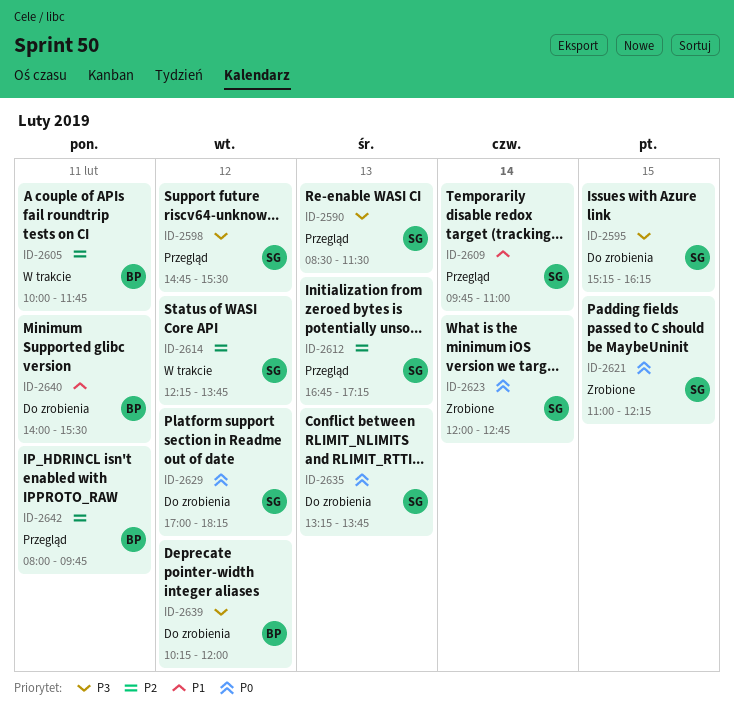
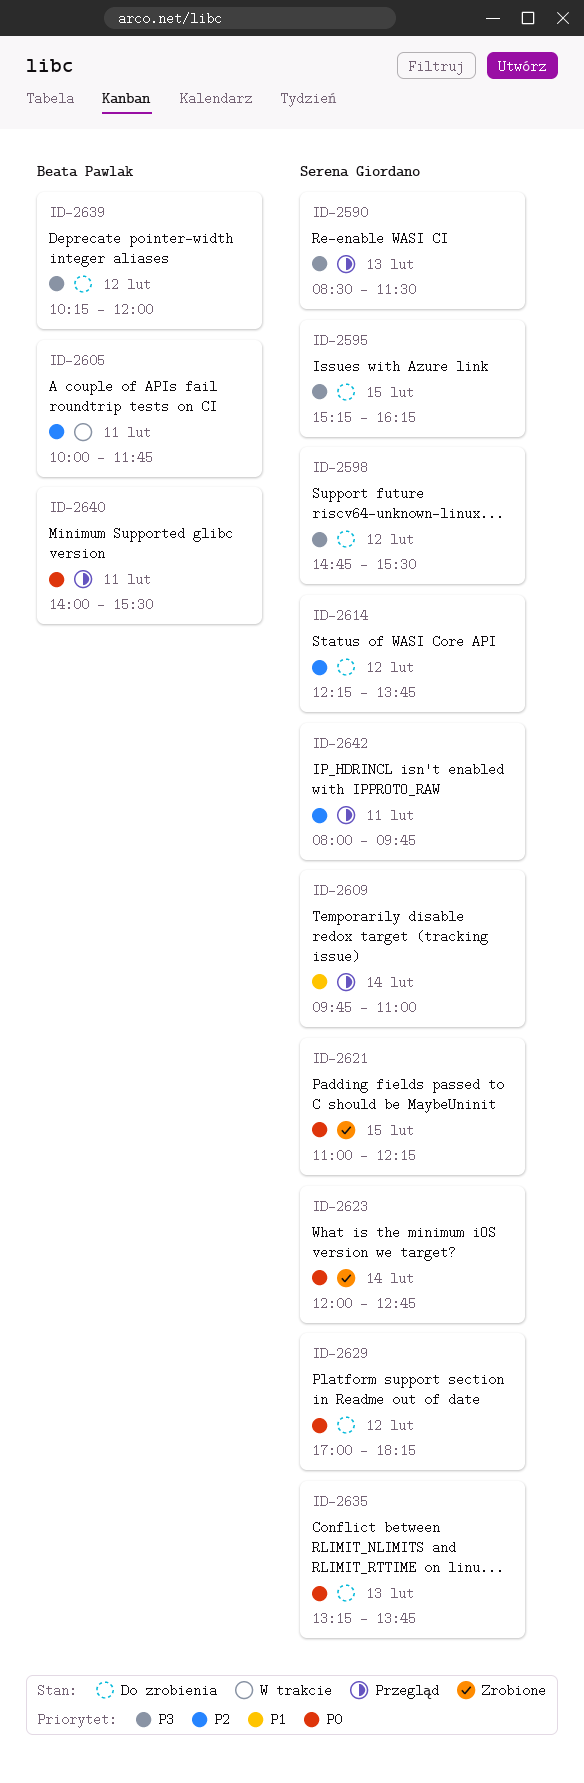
ID-2598, status: Przegląd -> Do zrobienia
ID-2612: present -> none
ID-2614, status: W trakcie -> Do zrobienia
ID-2640, status: Do zrobienia -> Przegląd
ID-2640, priority: P1 -> P0
ID-2642, owner: Beata Pawlak -> Serena Giordano

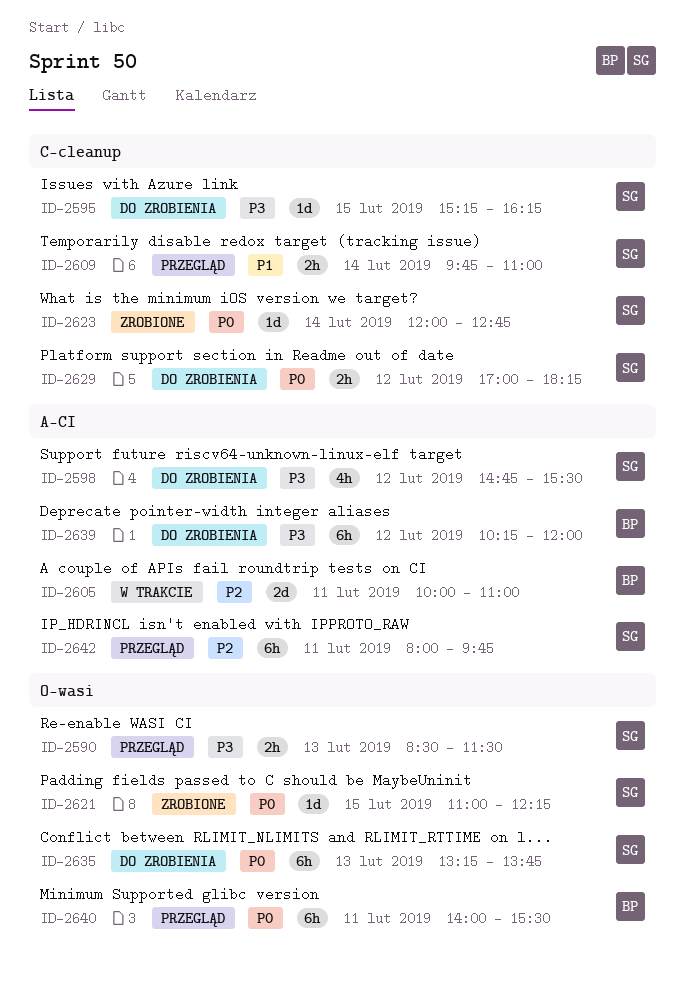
ID-2605, ends: 11:45 -> 11:00
ID-2614: present -> none

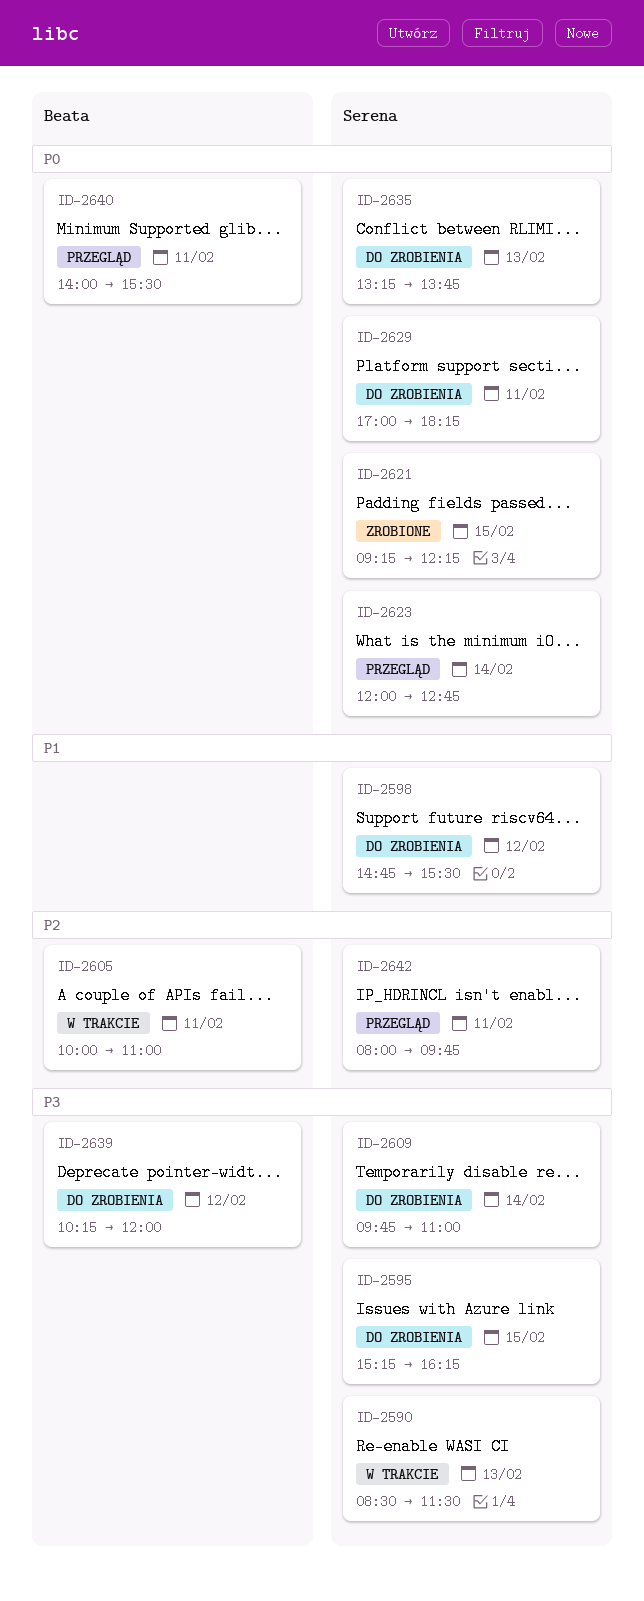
ID-2590, status: Przegląd -> W trakcie
ID-2598, priority: P3 -> P1
ID-2609, status: Przegląd -> Do zrobienia
ID-2609, priority: P1 -> P3
ID-2621, begins: 11:00 -> 09:15
ID-2623, status: Zrobione -> Przegląd
ID-2629, day: Feb 12 -> Feb 11

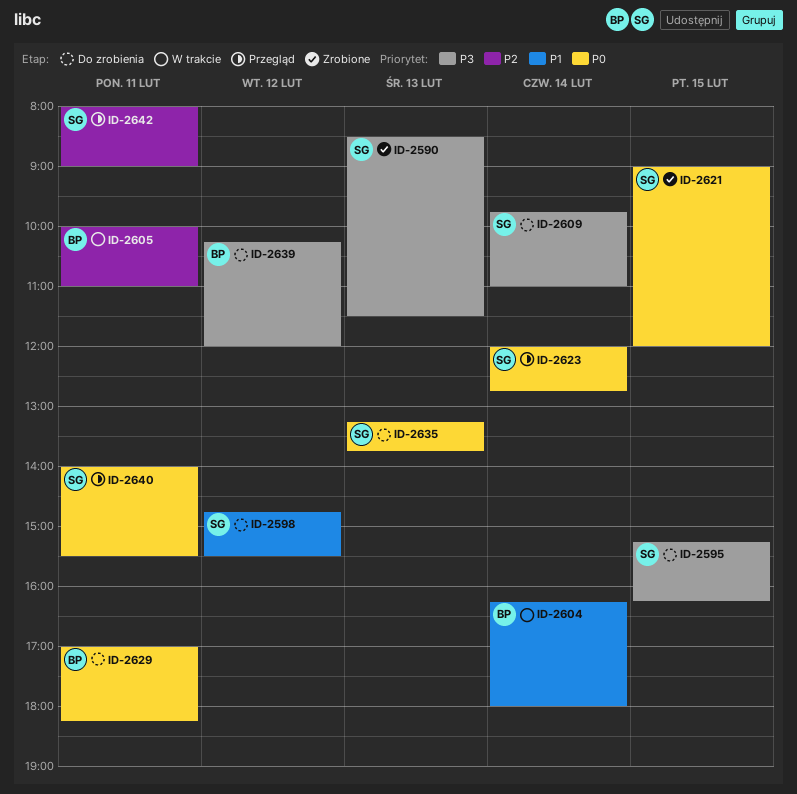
ID-2590, status: W trakcie -> Zrobione
ID-2604: none -> present
ID-2621, begins: 09:15 -> 09:00
ID-2621, ends: 12:15 -> 12:00
ID-2629, owner: Serena -> Beata
ID-2640, owner: Beata -> Serena
ID-2642, ends: 09:45 -> 09:00

